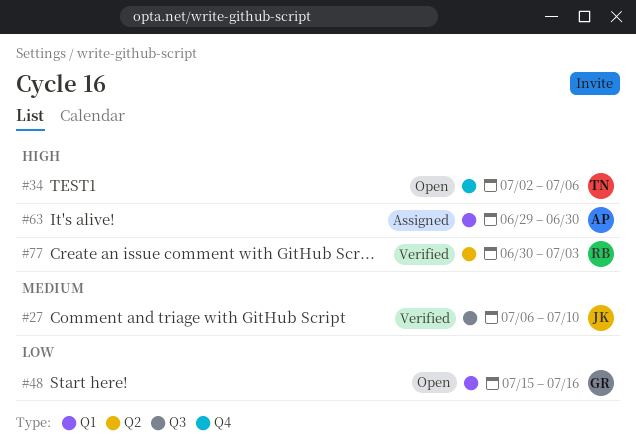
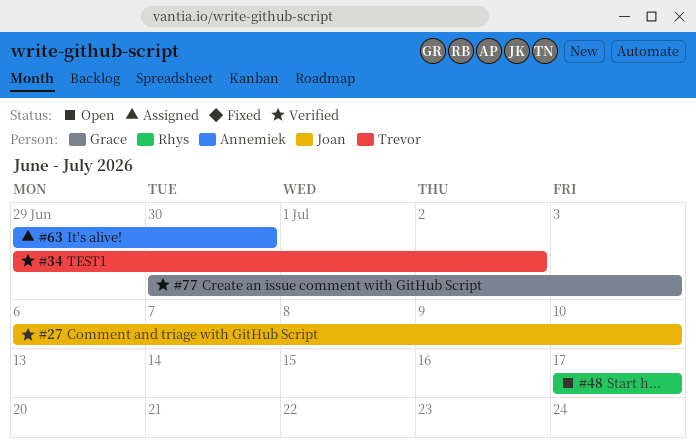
#34, status: Open -> Verified
#34, start: Jul 2 -> Jun 29
#34, due: Jul 6 -> Jul 2
#48, owner: Grace -> Rhys
#48, start: Jul 15 -> Jul 17
#48, due: Jul 16 -> Jul 17
#77, owner: Rhys -> Grace

